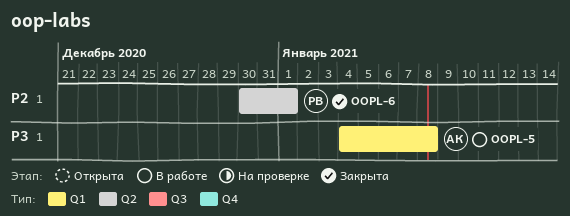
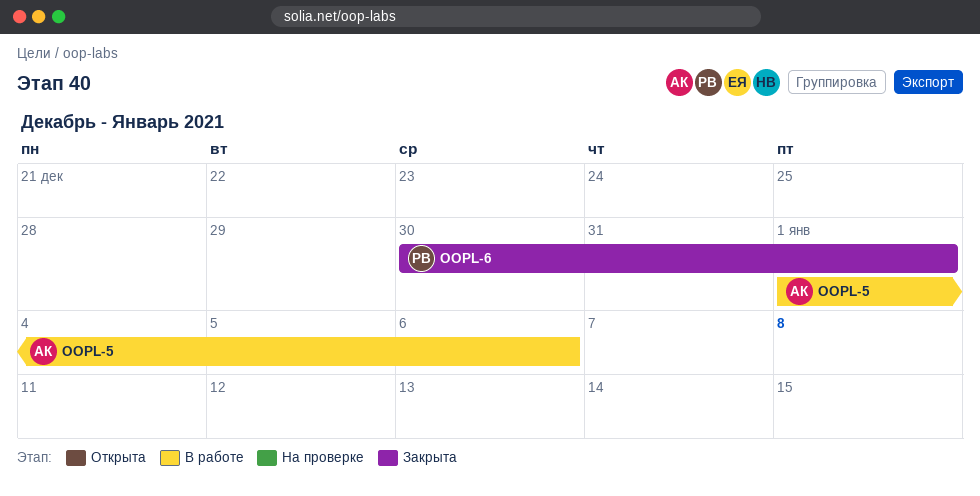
OOPL-5, start: Jan 4 -> Jan 1
OOPL-5, due: Jan 8 -> Jan 6

